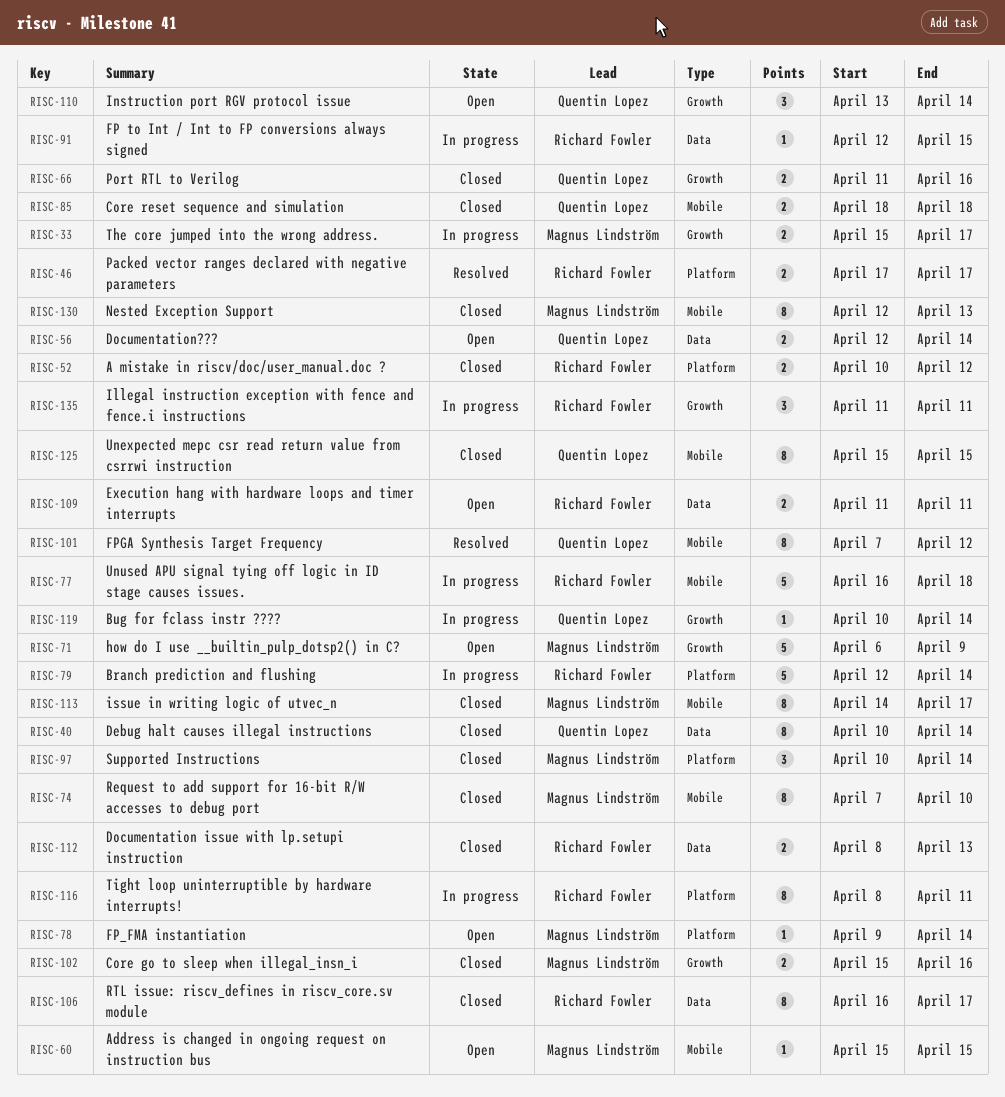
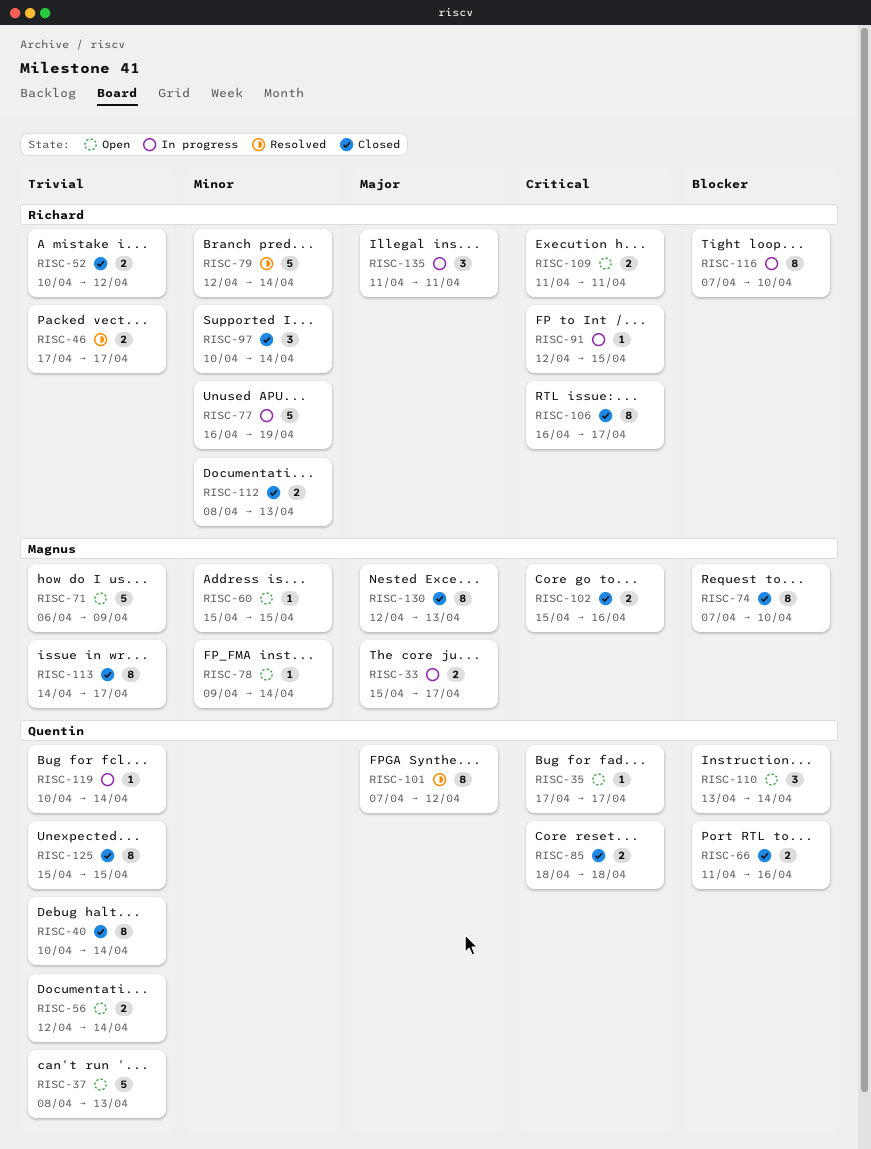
RISC-35: none -> present
RISC-37: none -> present
RISC-77, due: Apr 18 -> Apr 19
RISC-79, status: In progress -> Resolved
RISC-97, owner: Magnus Lindström -> Richard Fowler
RISC-116, start: Apr 8 -> Apr 7
RISC-116, due: Apr 11 -> Apr 10

